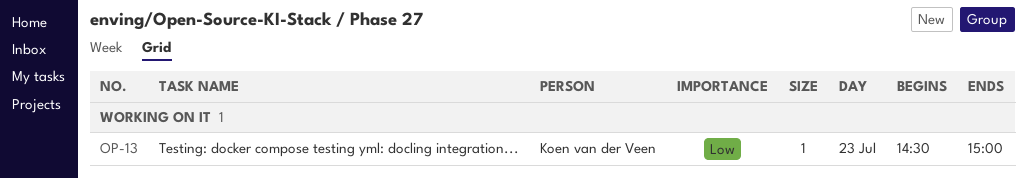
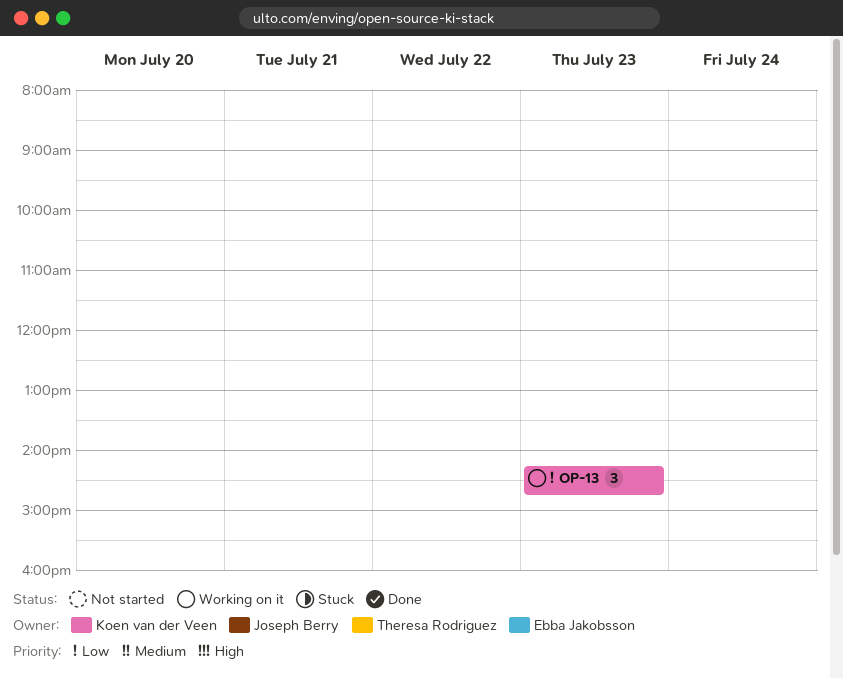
OP-13, estimate: 1 -> 3
OP-13, begins: 14:30 -> 14:15
OP-13, ends: 15:00 -> 14:45

